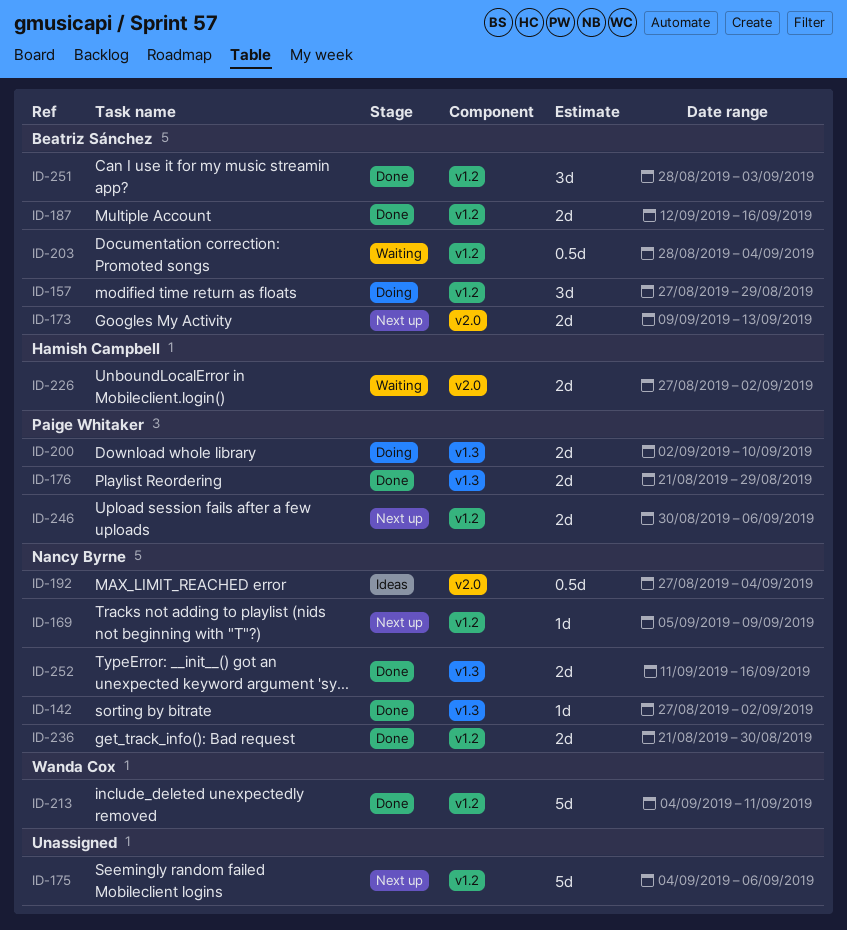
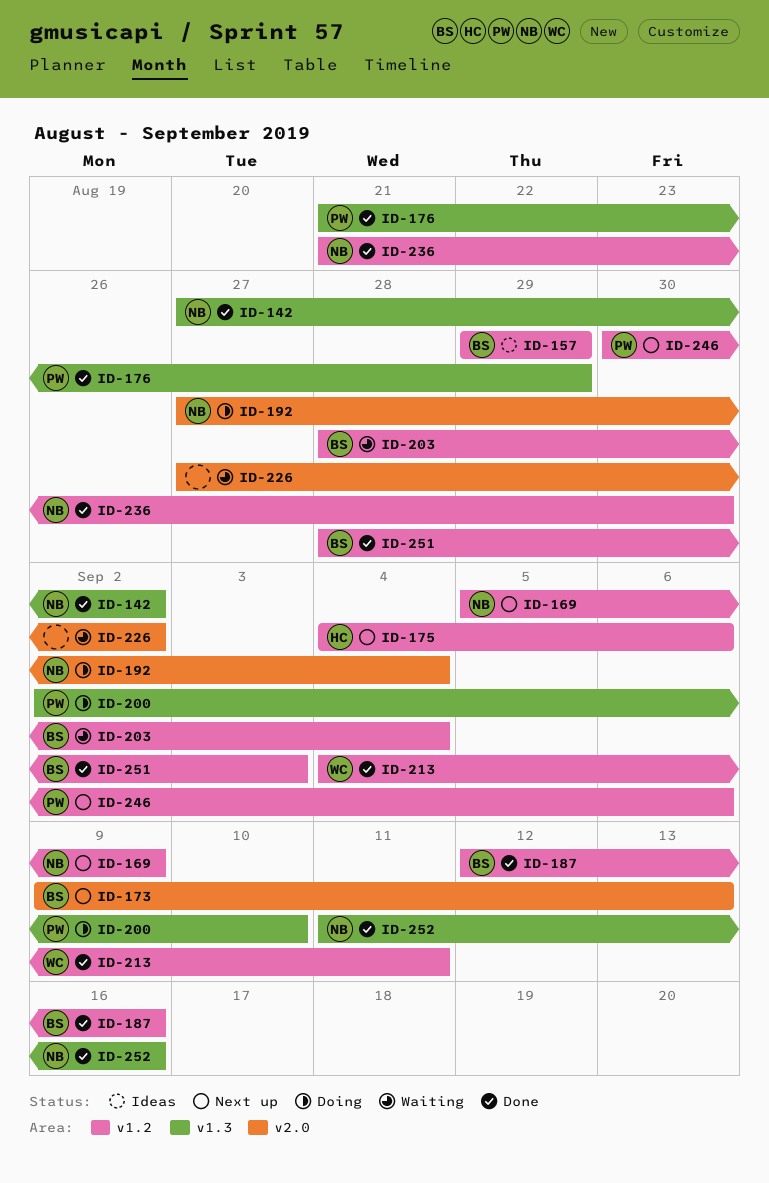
ID-157, status: Doing -> Ideas
ID-157, start: Aug 27 -> Aug 29
ID-175, owner: none -> Hamish Campbell
ID-192, status: Ideas -> Doing
ID-226, owner: Hamish Campbell -> none

